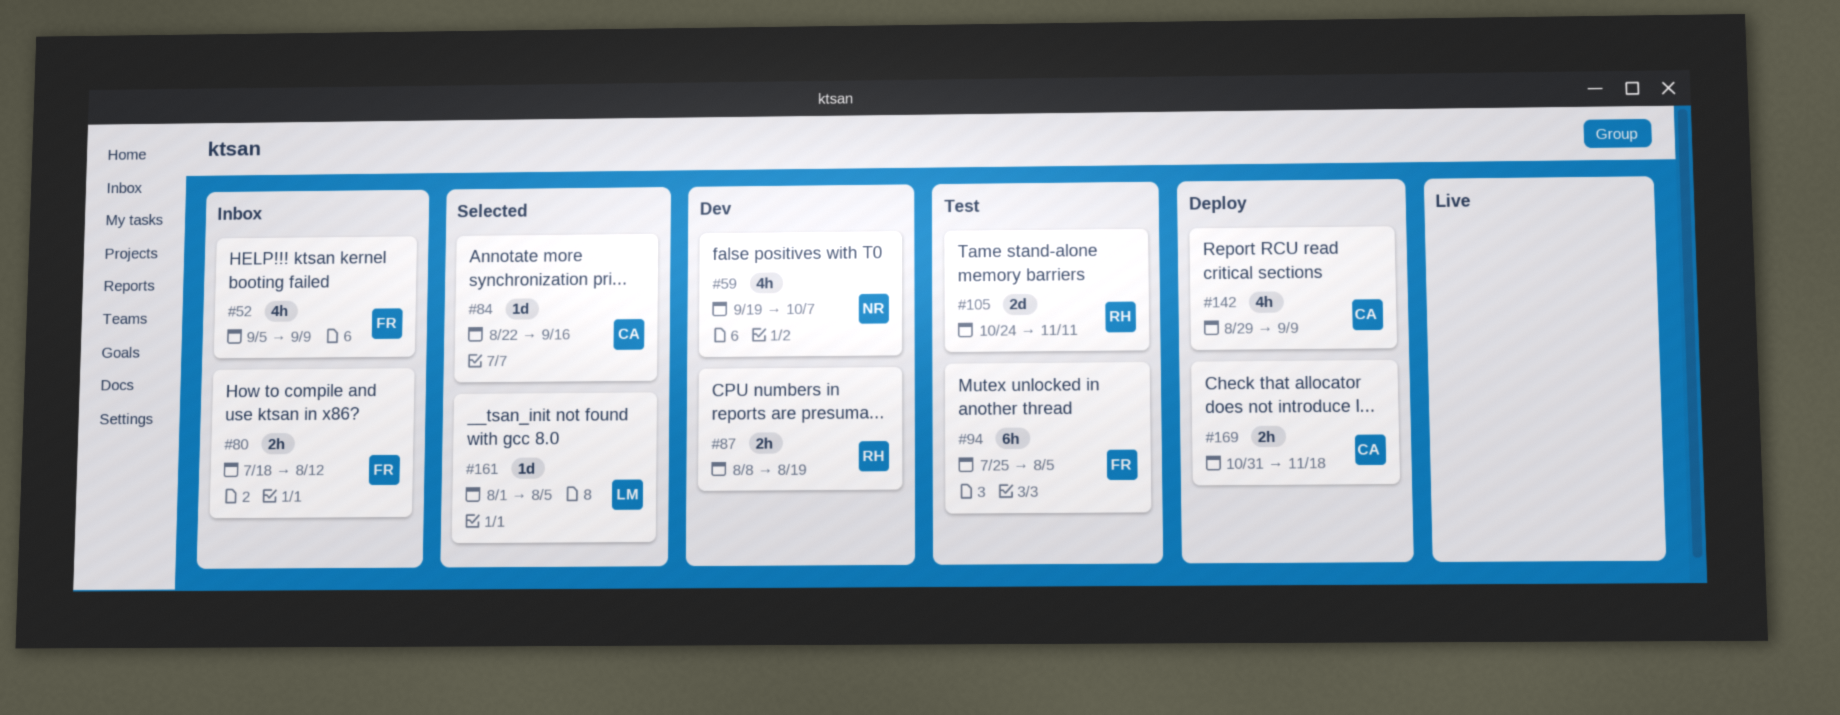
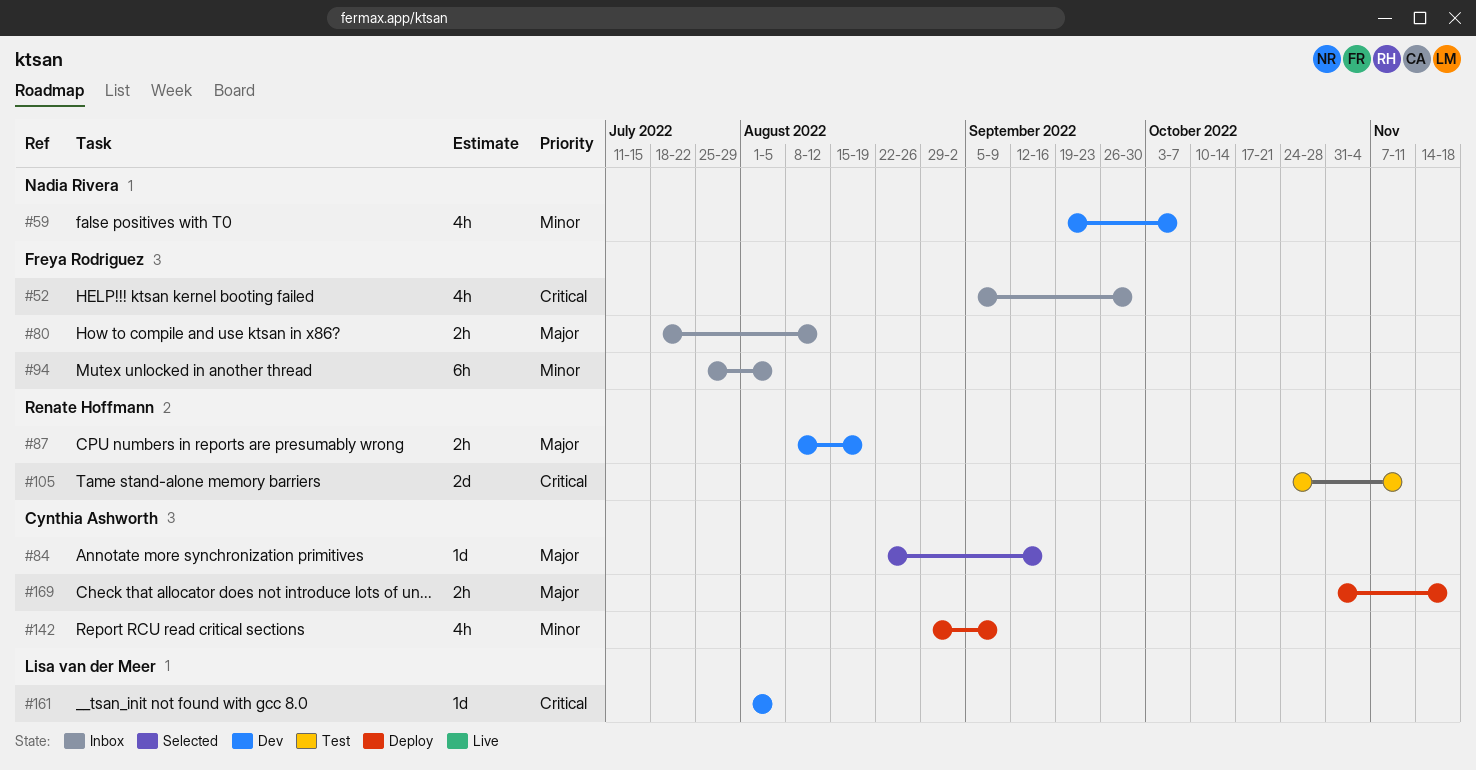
#52, due: Sep 9 -> Sep 30
#94, status: Test -> Inbox
#161, status: Selected -> Dev

